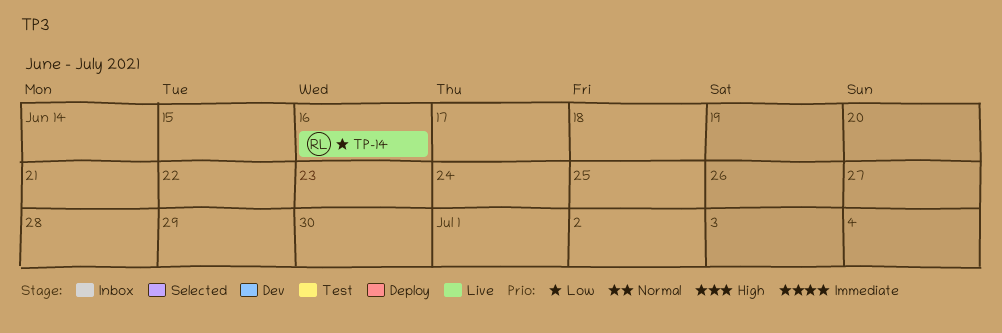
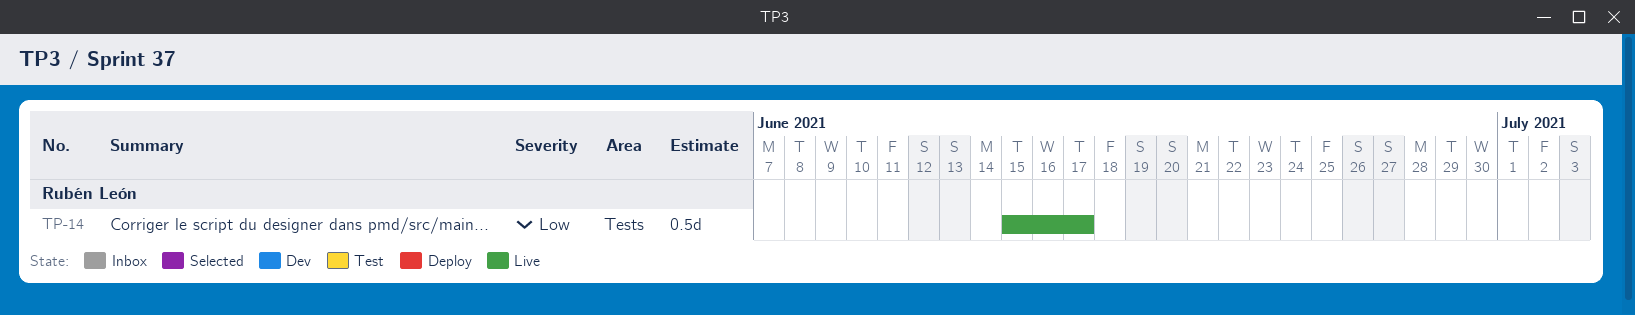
TP-14, start: Jun 16 -> Jun 15
TP-14, due: Jun 16 -> Jun 17

